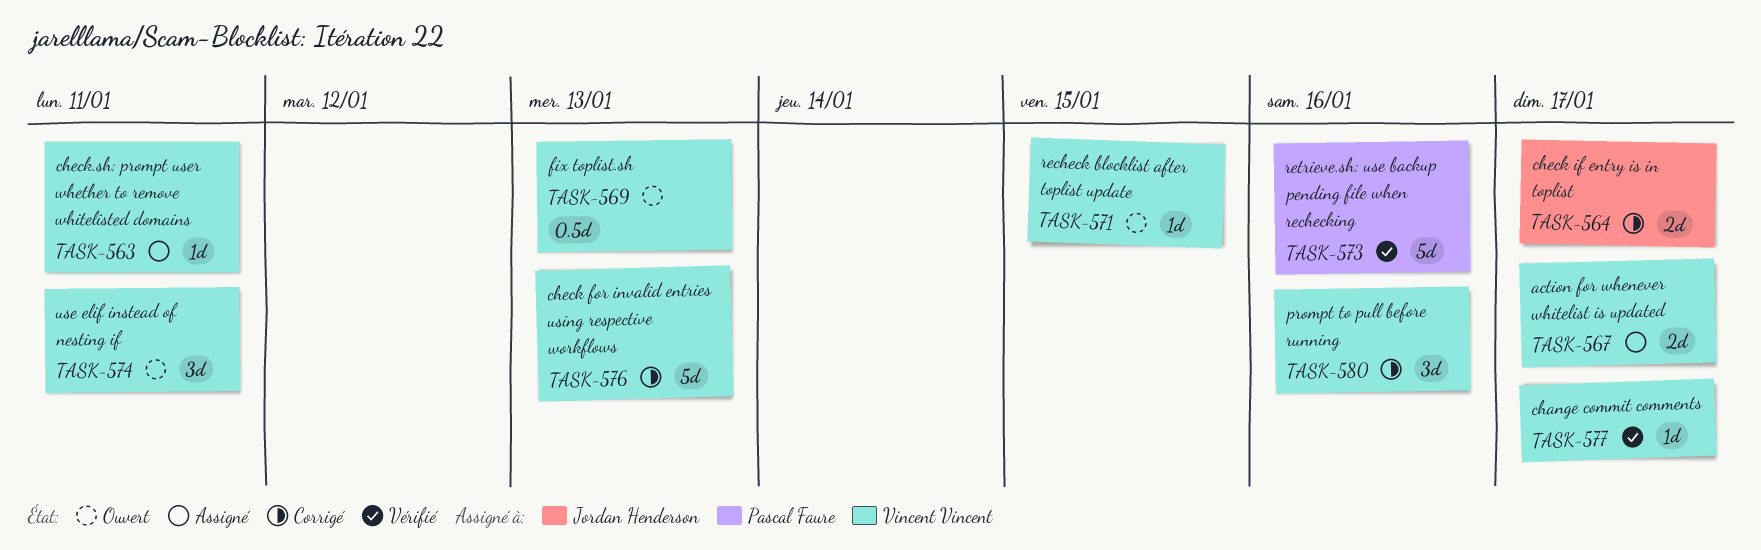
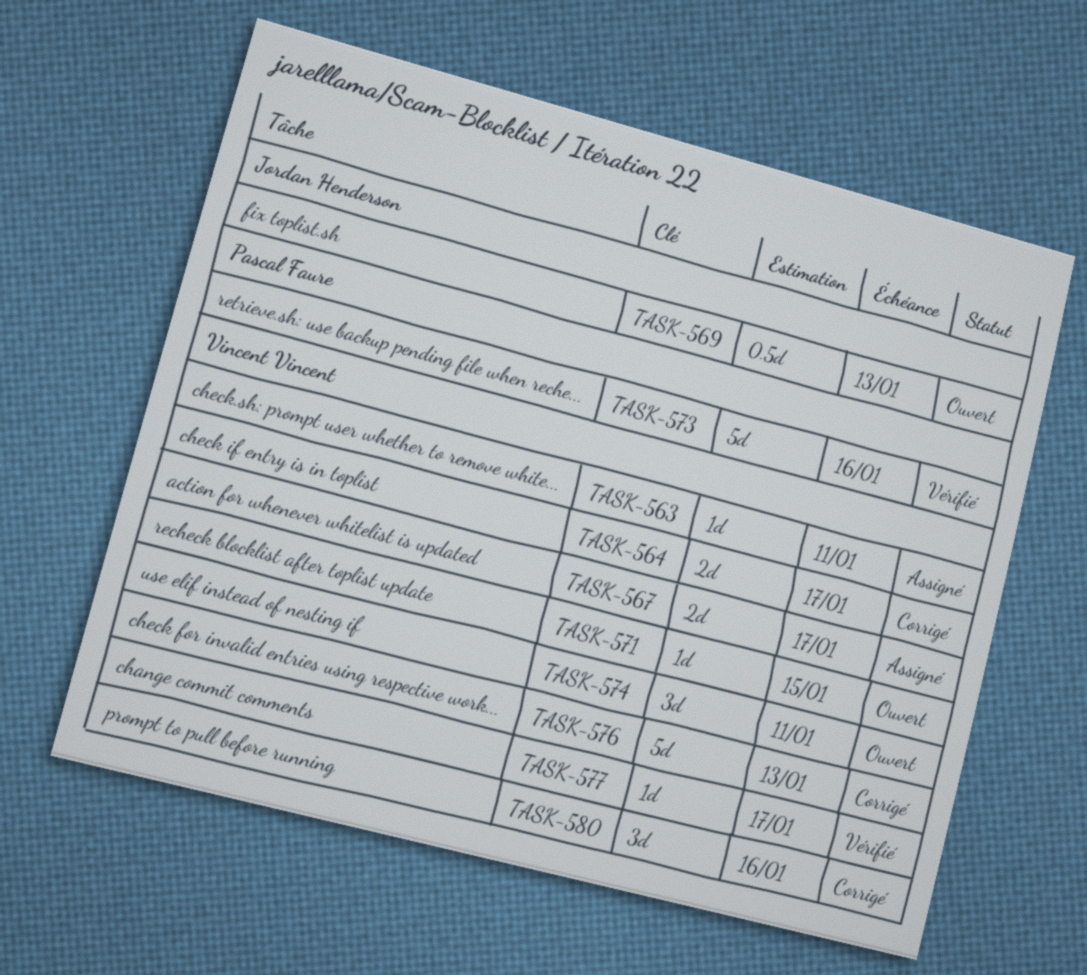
TASK-564, owner: Jordan Henderson -> Vincent Vincent
TASK-569, owner: Vincent Vincent -> Jordan Henderson

